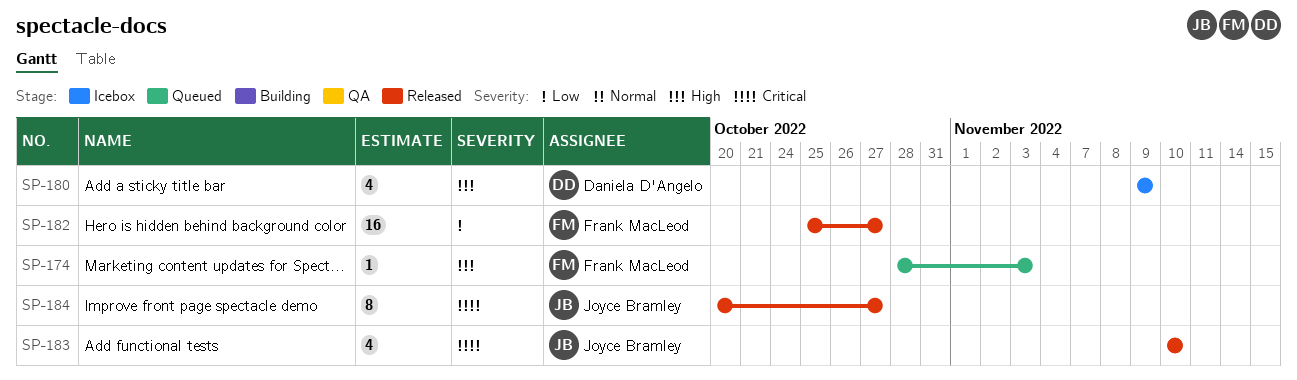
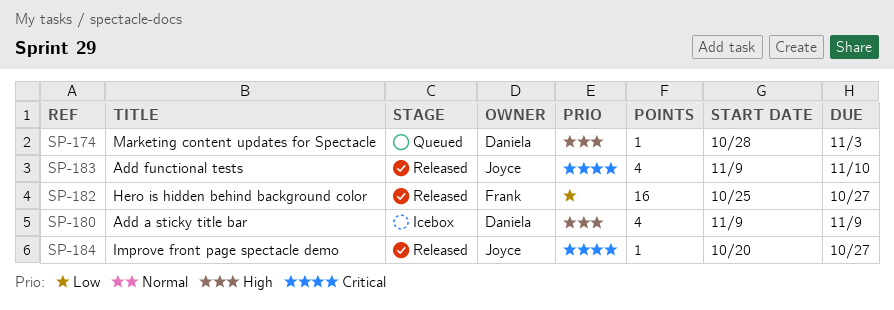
SP-174, owner: Frank MacLeod -> Daniela D'Angelo
SP-183, start: Nov 10 -> Nov 9
SP-184, estimate: 8 -> 1

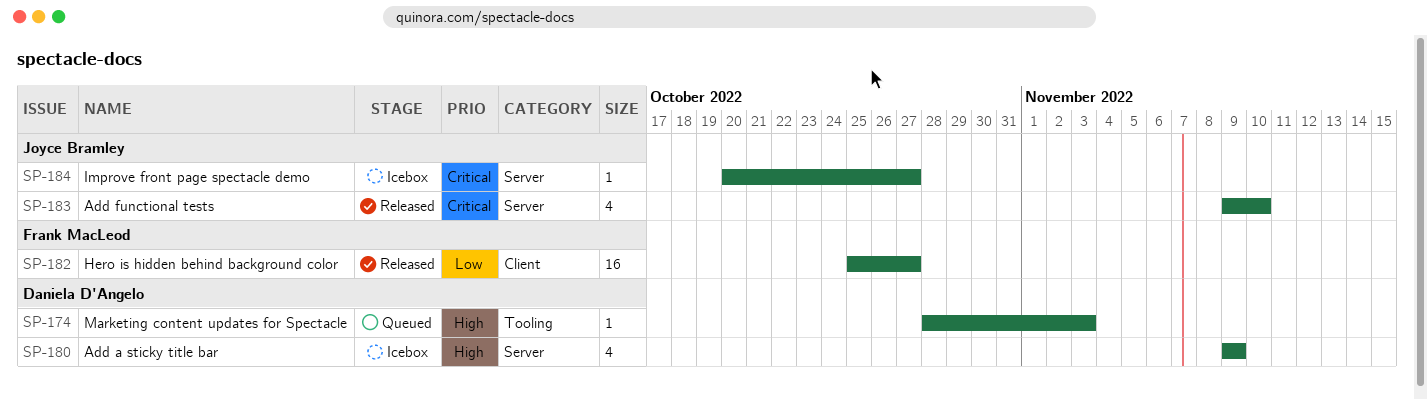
SP-184, status: Released -> Icebox

